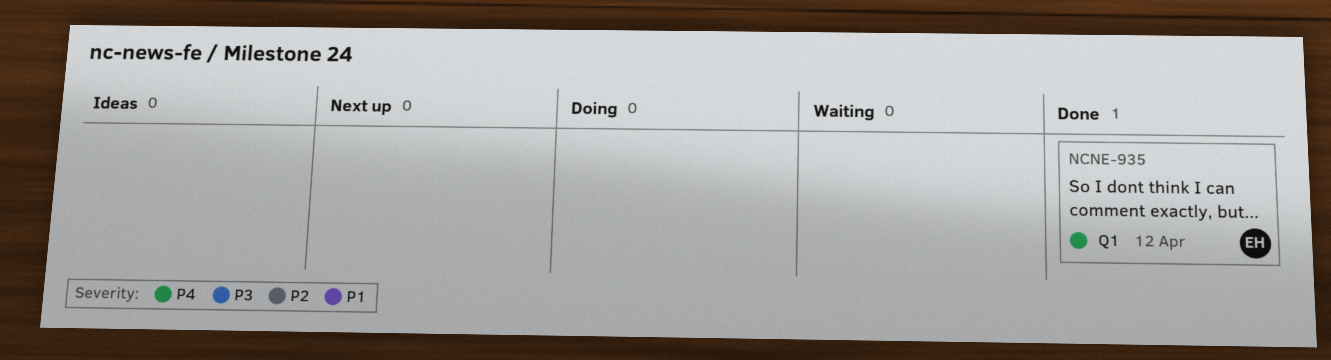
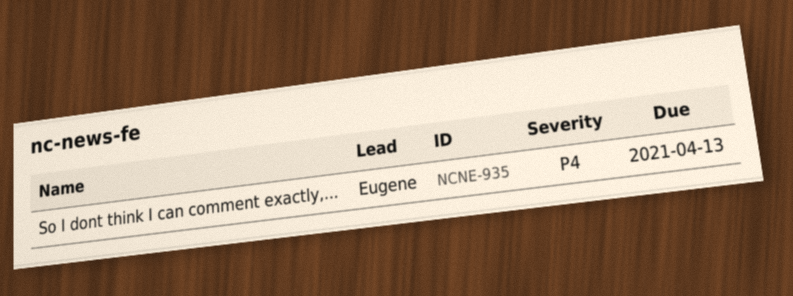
NCNE-935, due: Apr 12 -> Apr 13

